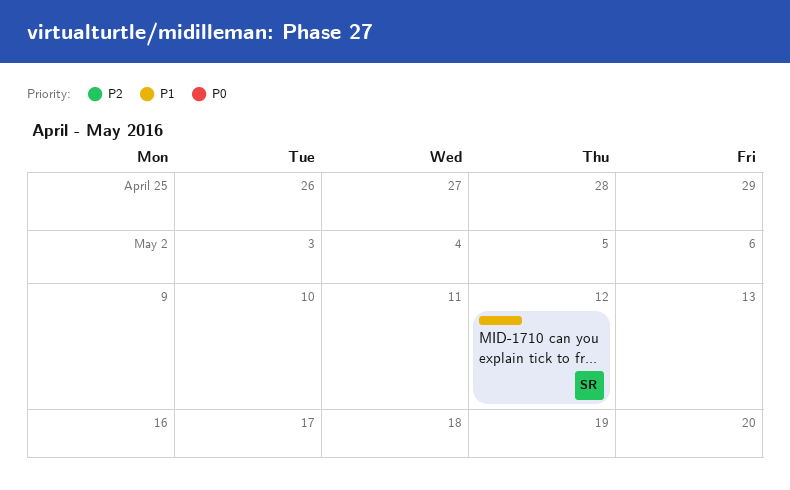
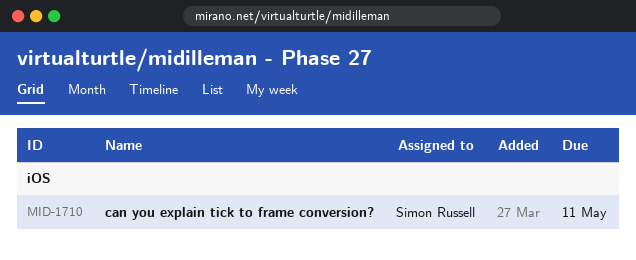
MID-1710, due: May 12 -> May 11

